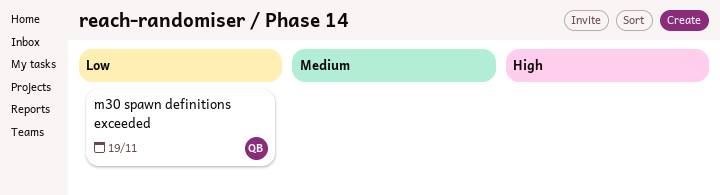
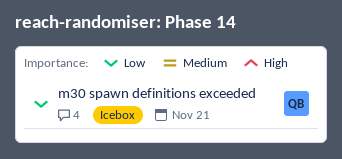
m30 spawn definitions exceeded, due: Nov 19 -> Nov 21

